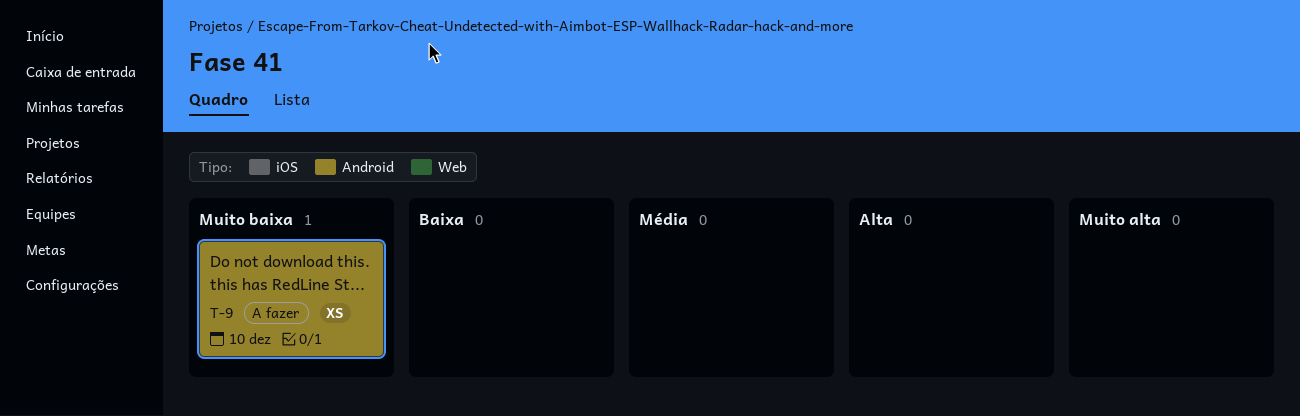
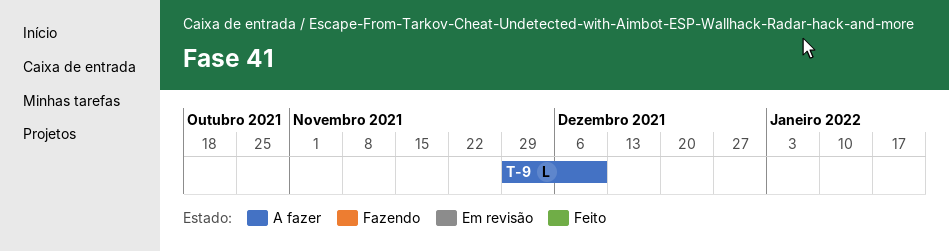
T-9, estimate: XS -> L

